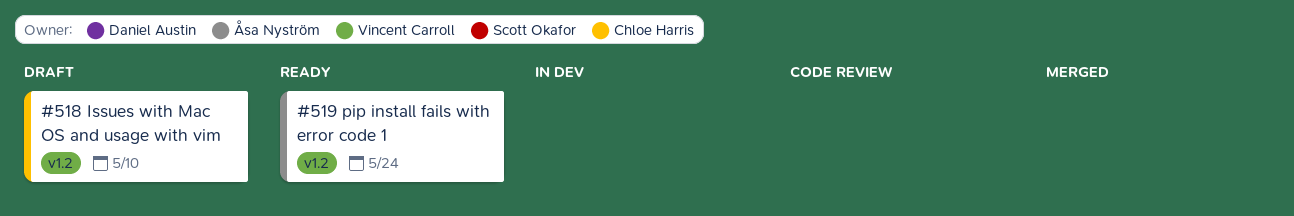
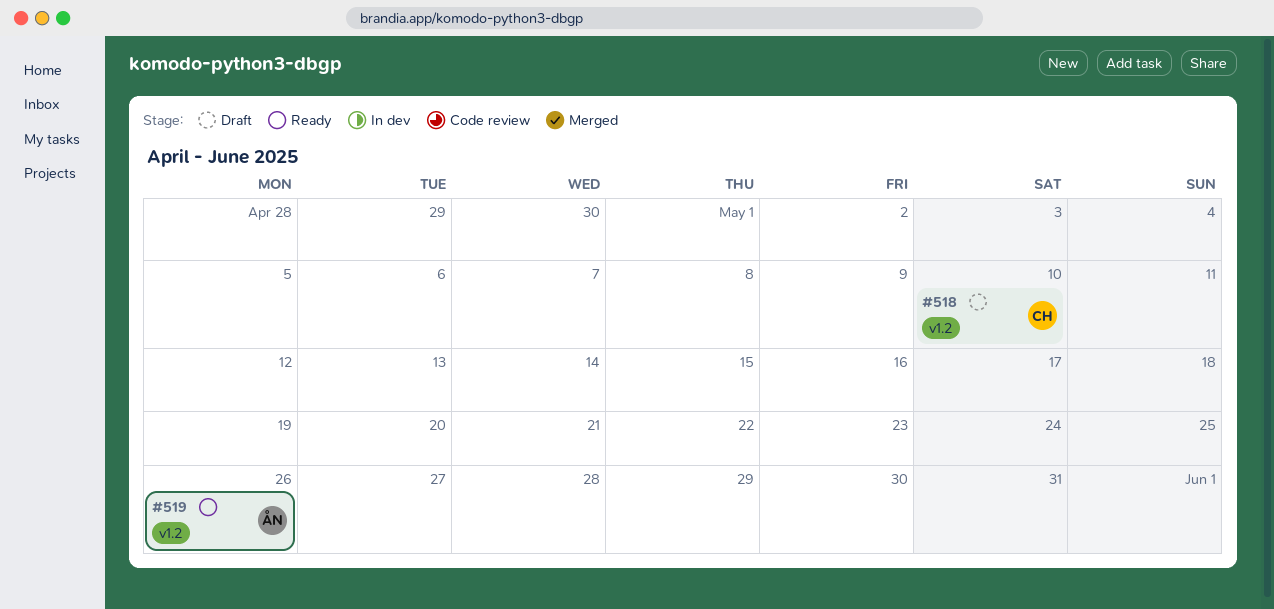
#519, due: May 24 -> May 26

